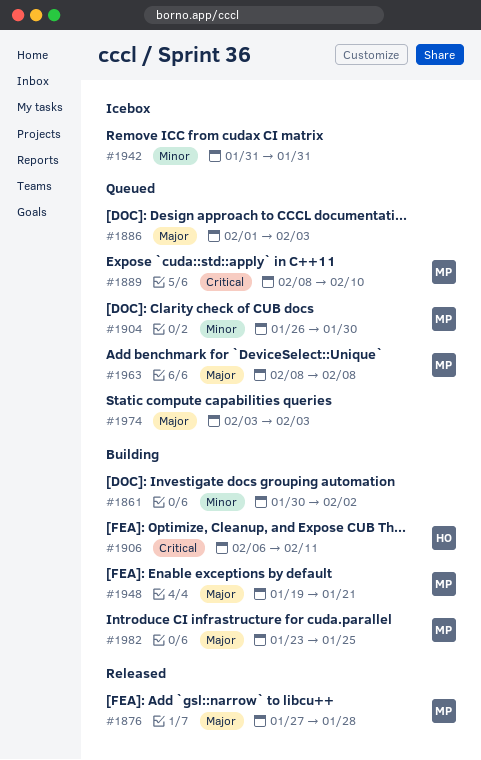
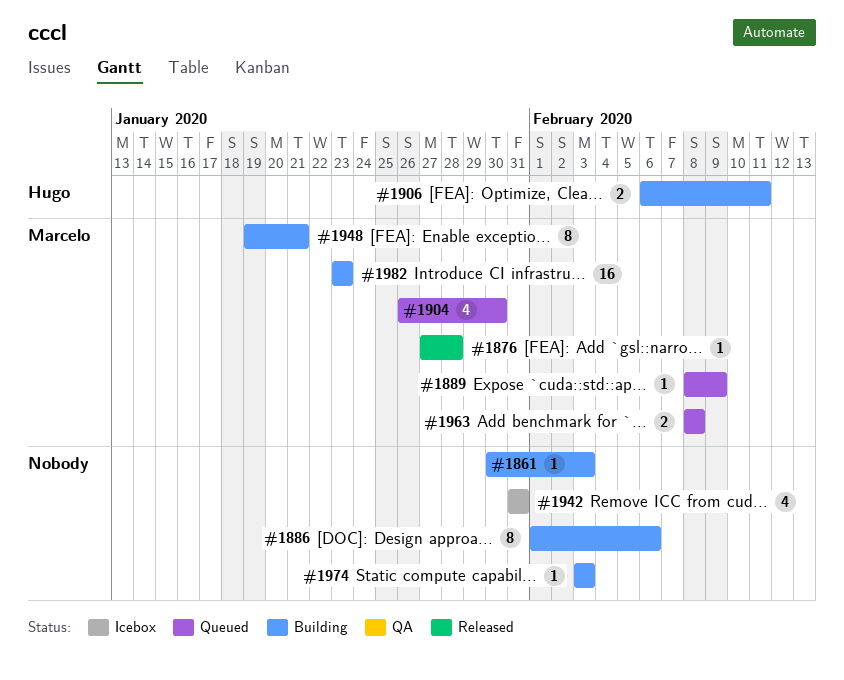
#1861, due: Feb 2 -> Feb 3
#1886, status: Queued -> Building
#1886, due: Feb 3 -> Feb 6
#1889, due: Feb 10 -> Feb 9
#1974, status: Queued -> Building
#1982, due: Jan 25 -> Jan 23

